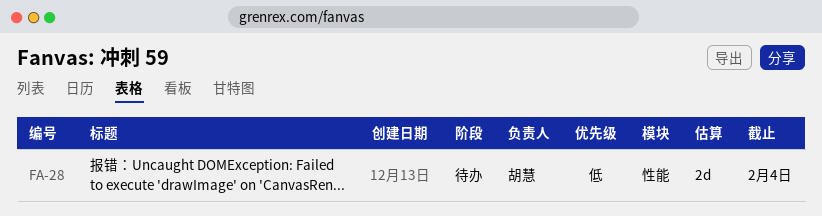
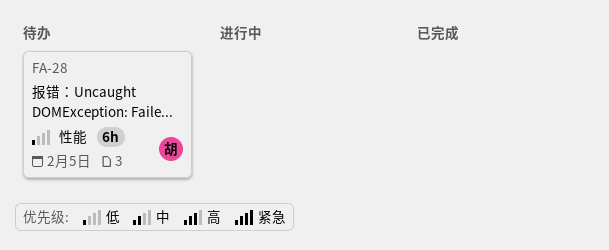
FA-28, estimate: 2d -> 6h
FA-28, due: Feb 4 -> Feb 5

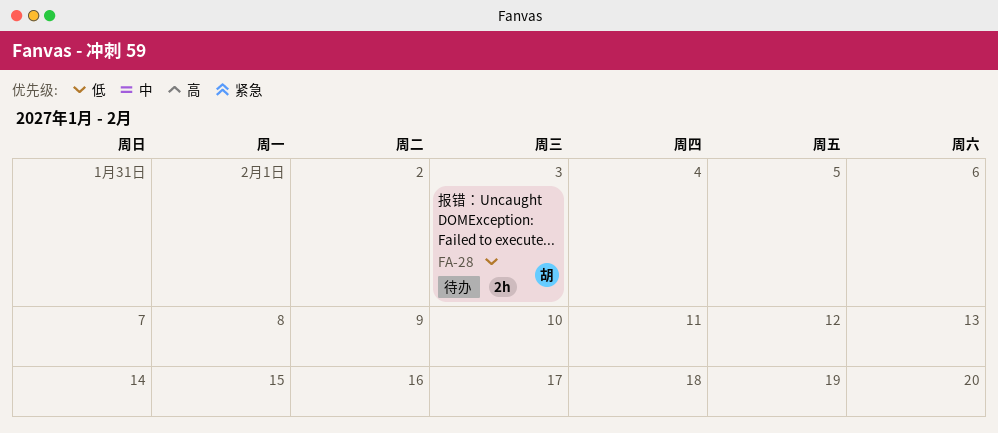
FA-28, estimate: 6h -> 2h
FA-28, due: Feb 5 -> Feb 3

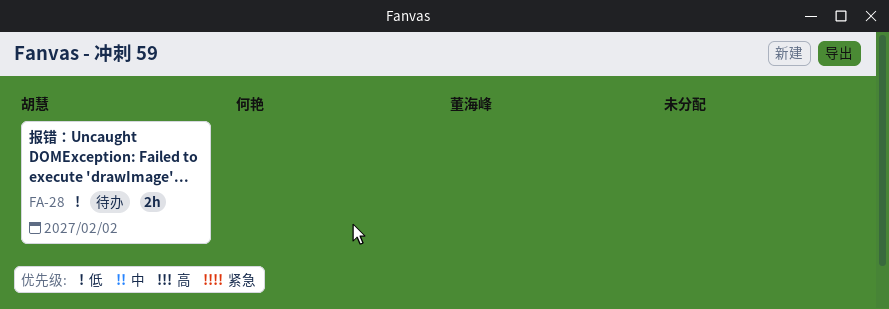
FA-28, due: Feb 3 -> Feb 2

